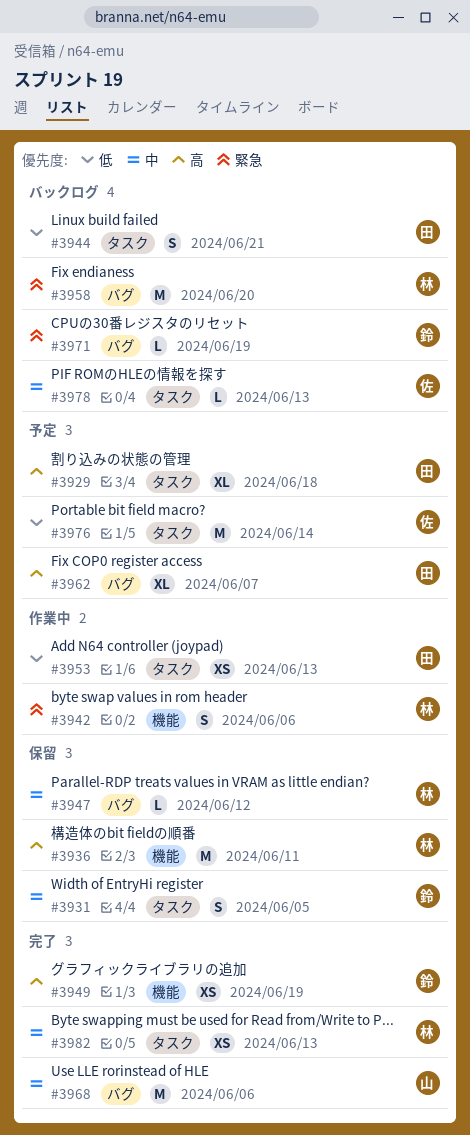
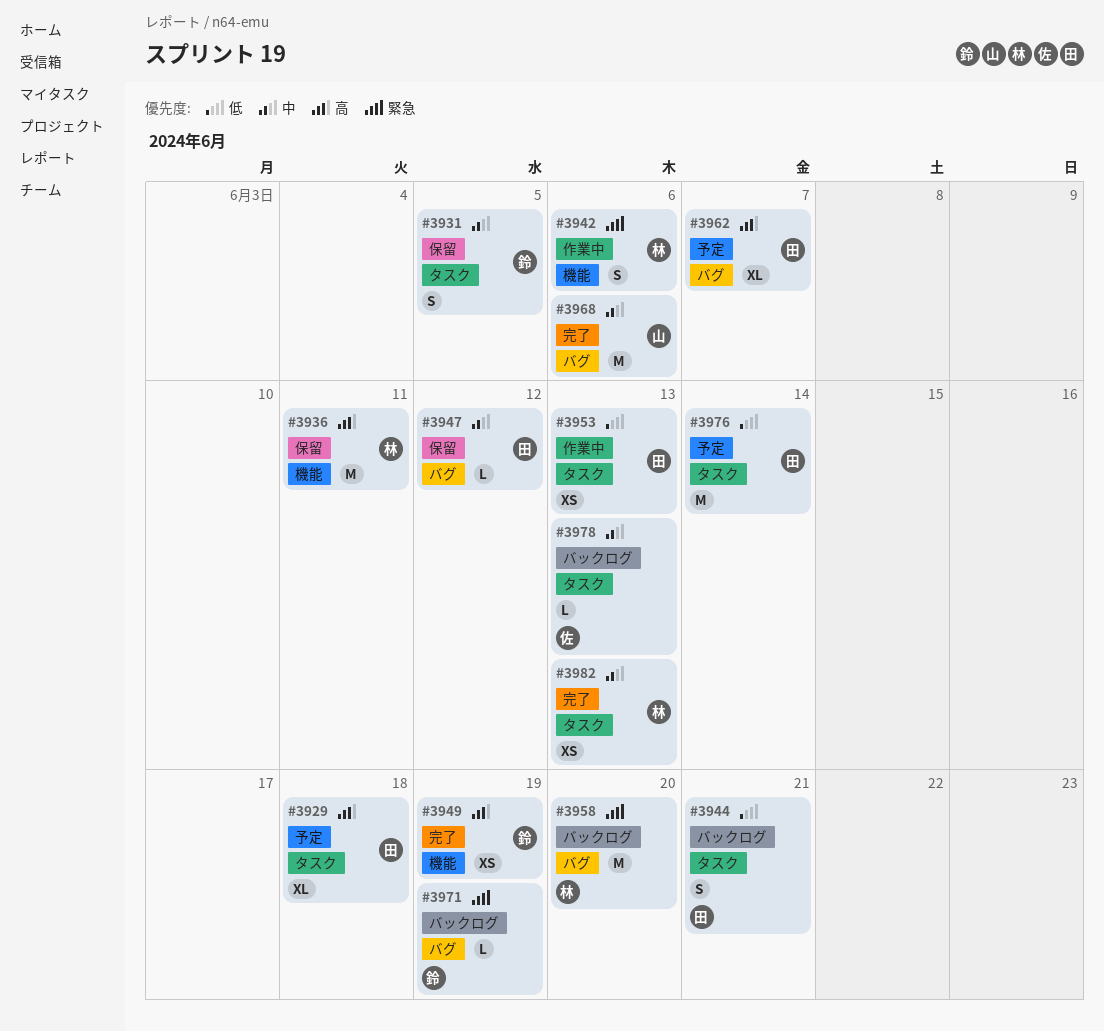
#3947, owner: 林 -> 田
#3976, owner: 佐 -> 田

